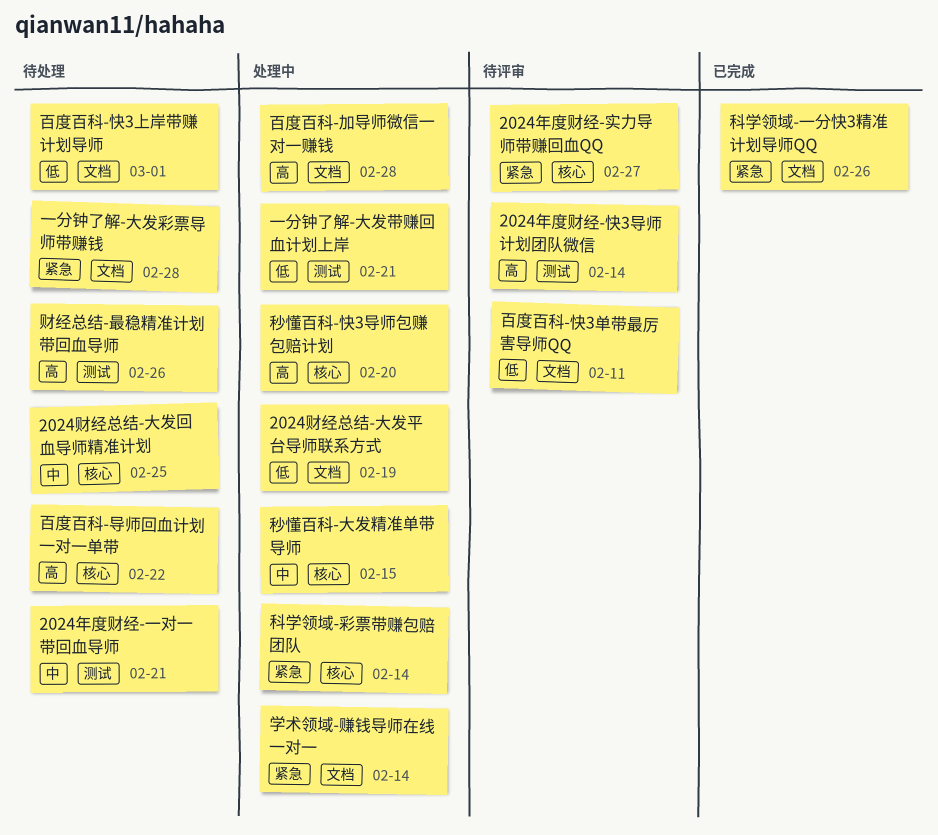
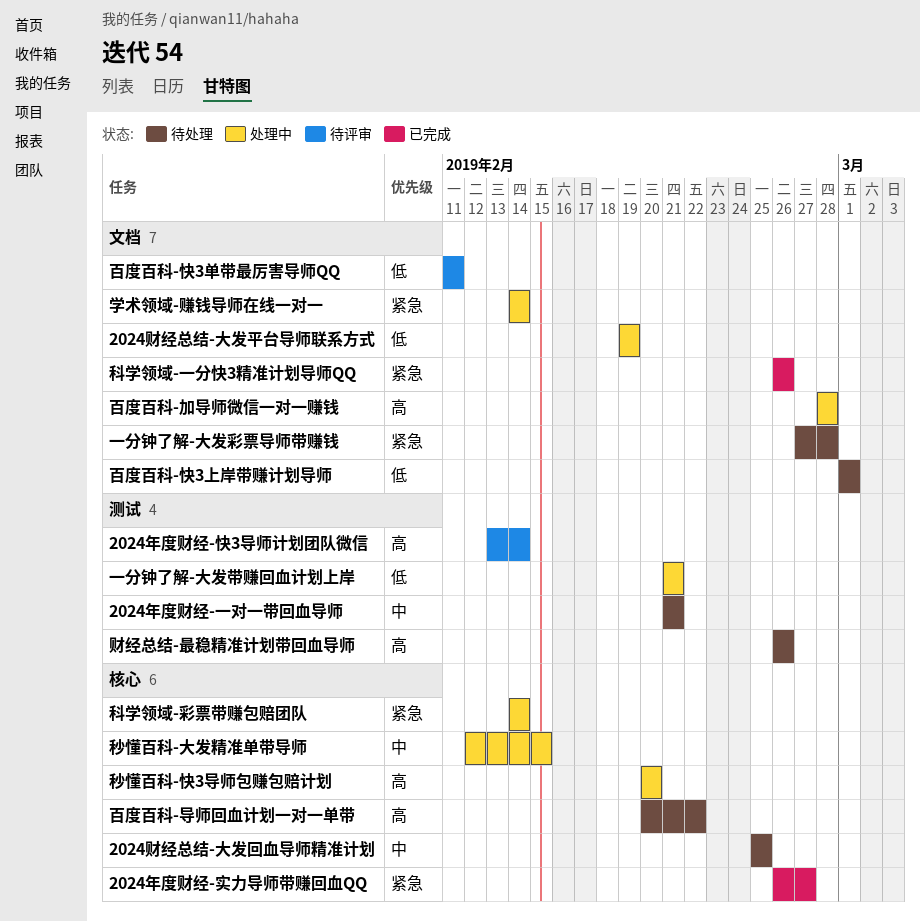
2024年度财经-实力导师带赚回血QQ, status: 待评审 -> 已完成

